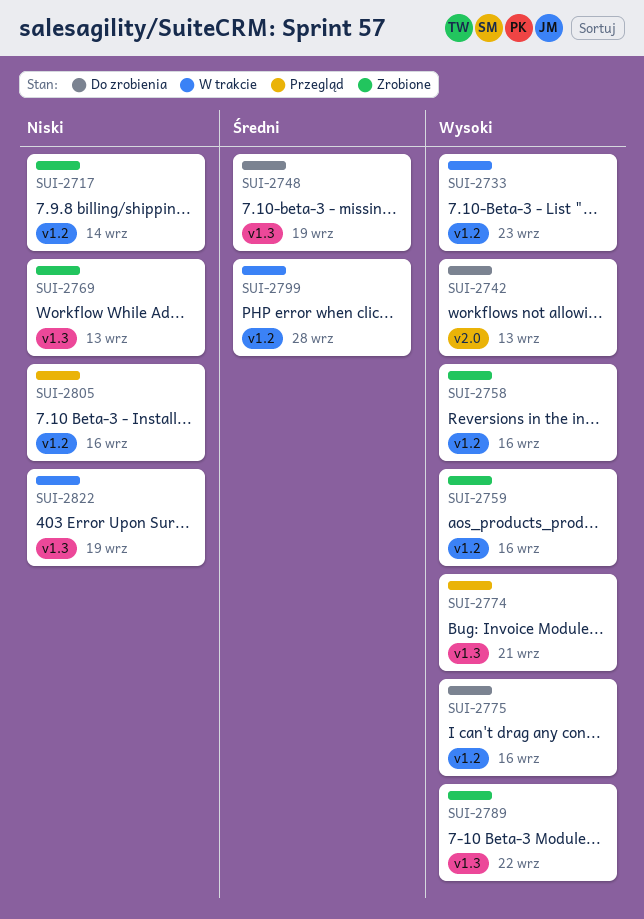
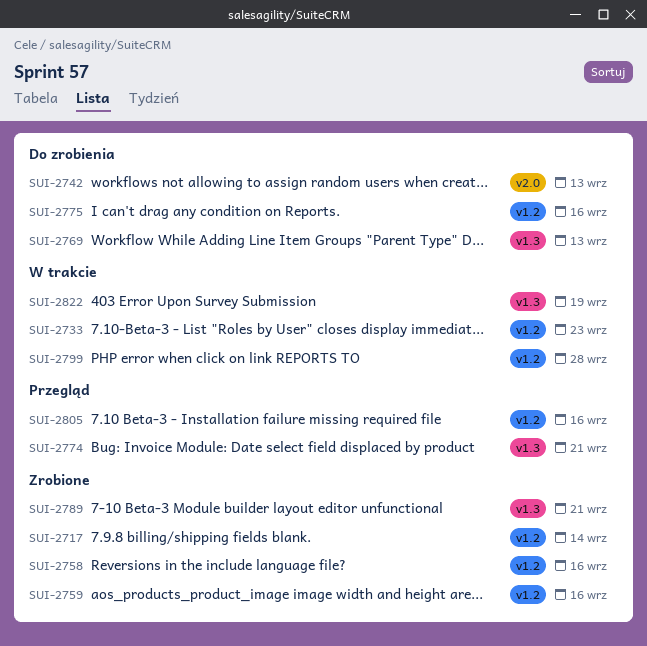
SUI-2748: present -> none
SUI-2769, status: Zrobione -> Do zrobienia
SUI-2789, due: Sep 22 -> Sep 21

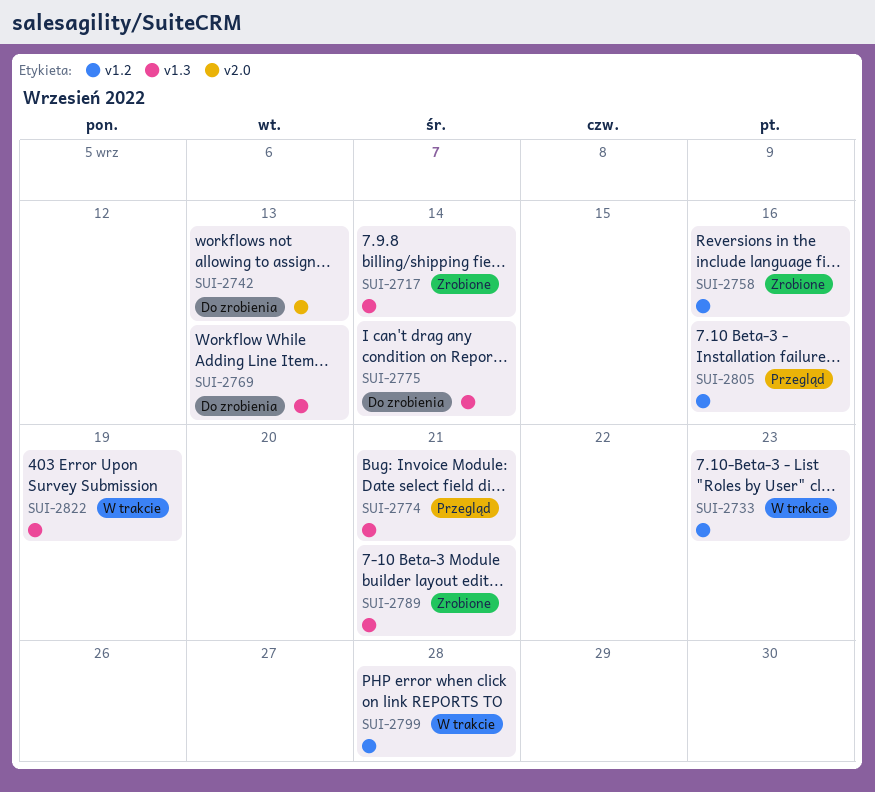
SUI-2717, label: v1.2 -> v1.3
SUI-2759: present -> none
SUI-2775, label: v1.2 -> v1.3
SUI-2775, due: Sep 16 -> Sep 14

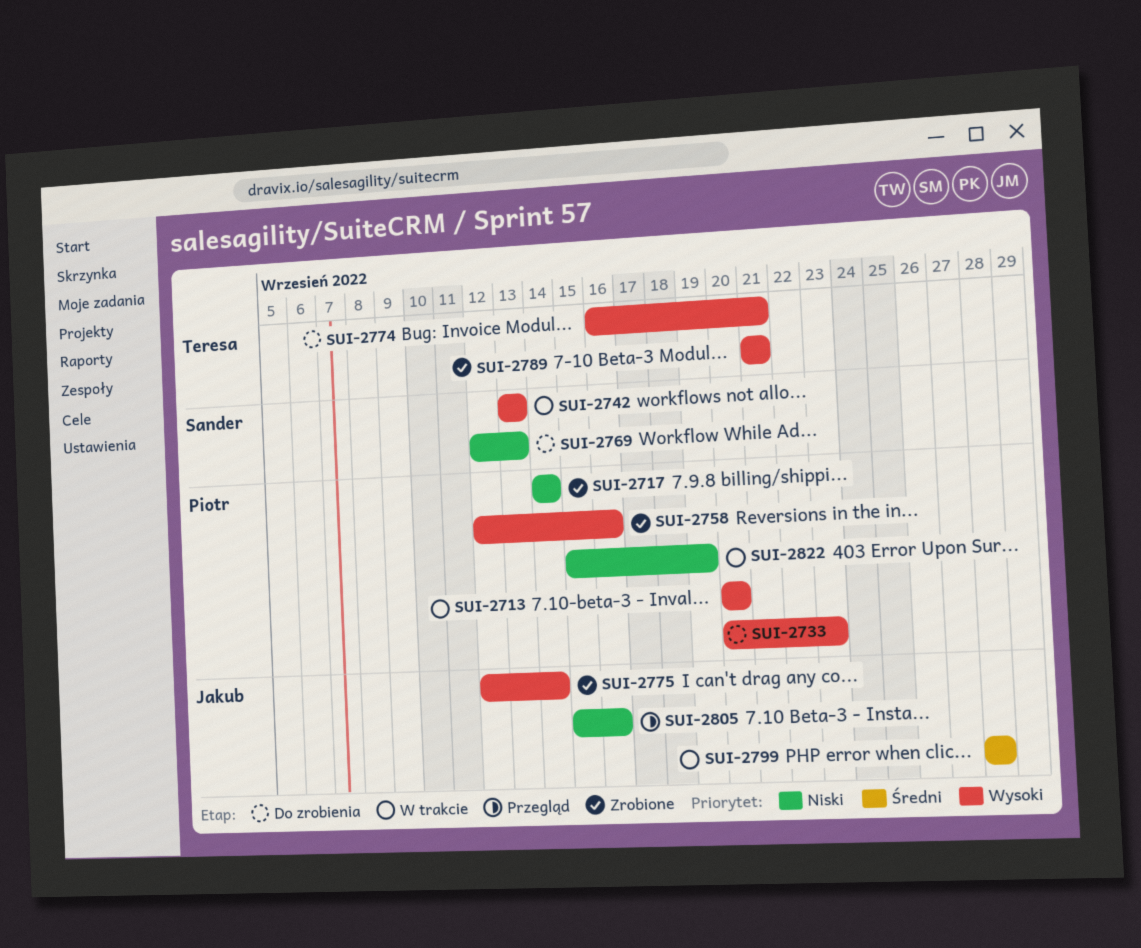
SUI-2713: none -> present
SUI-2733, status: W trakcie -> Do zrobienia
SUI-2742, status: Do zrobienia -> W trakcie
SUI-2774, status: Przegląd -> Do zrobienia
SUI-2775, status: Do zrobienia -> Zrobione

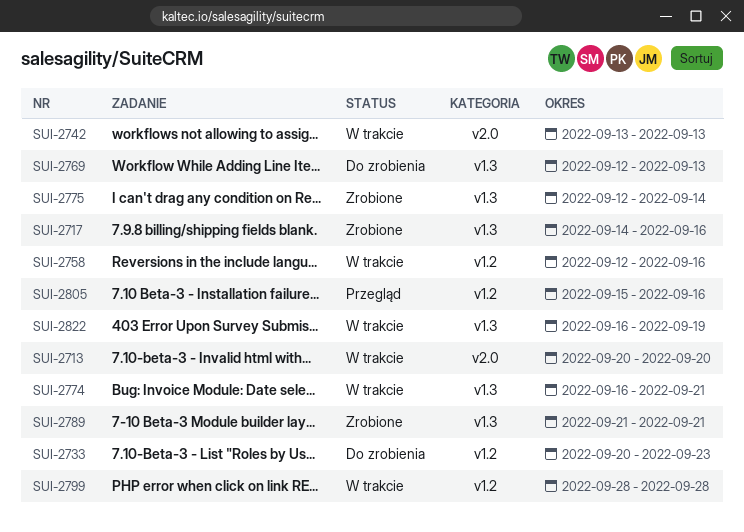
SUI-2717, due: Sep 14 -> Sep 16
SUI-2758, status: Zrobione -> W trakcie
SUI-2774, status: Do zrobienia -> W trakcie
SUI-2822, start: Sep 15 -> Sep 16

